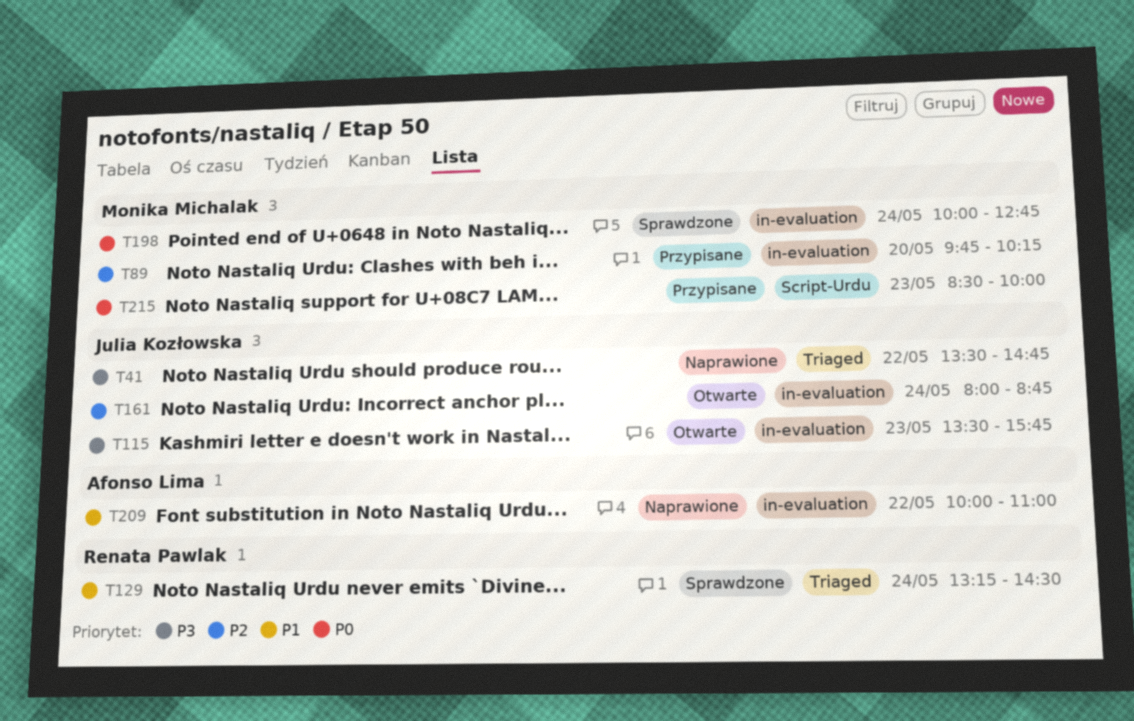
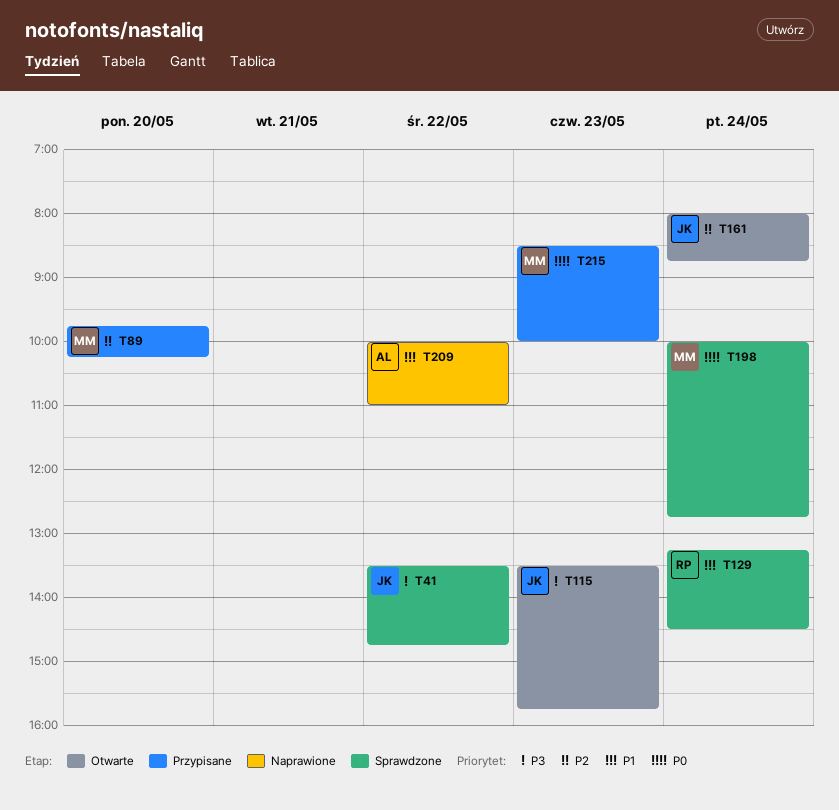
T41, status: Naprawione -> Sprawdzone

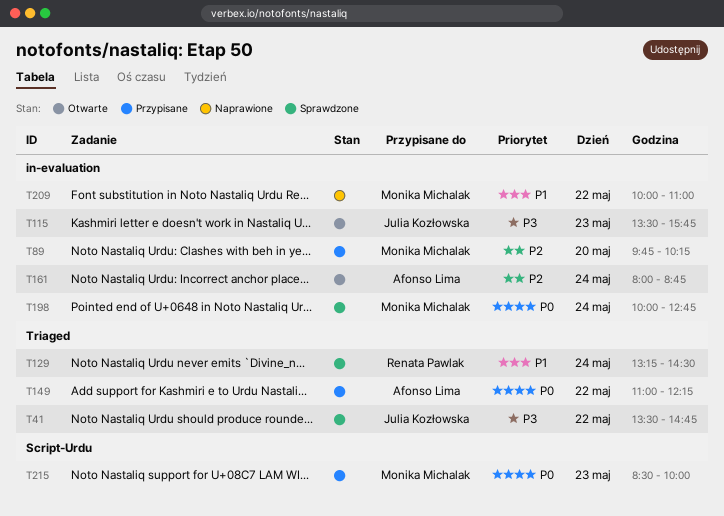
T149: none -> present
T161, owner: Julia Kozłowska -> Afonso Lima
T209, owner: Afonso Lima -> Monika Michalak

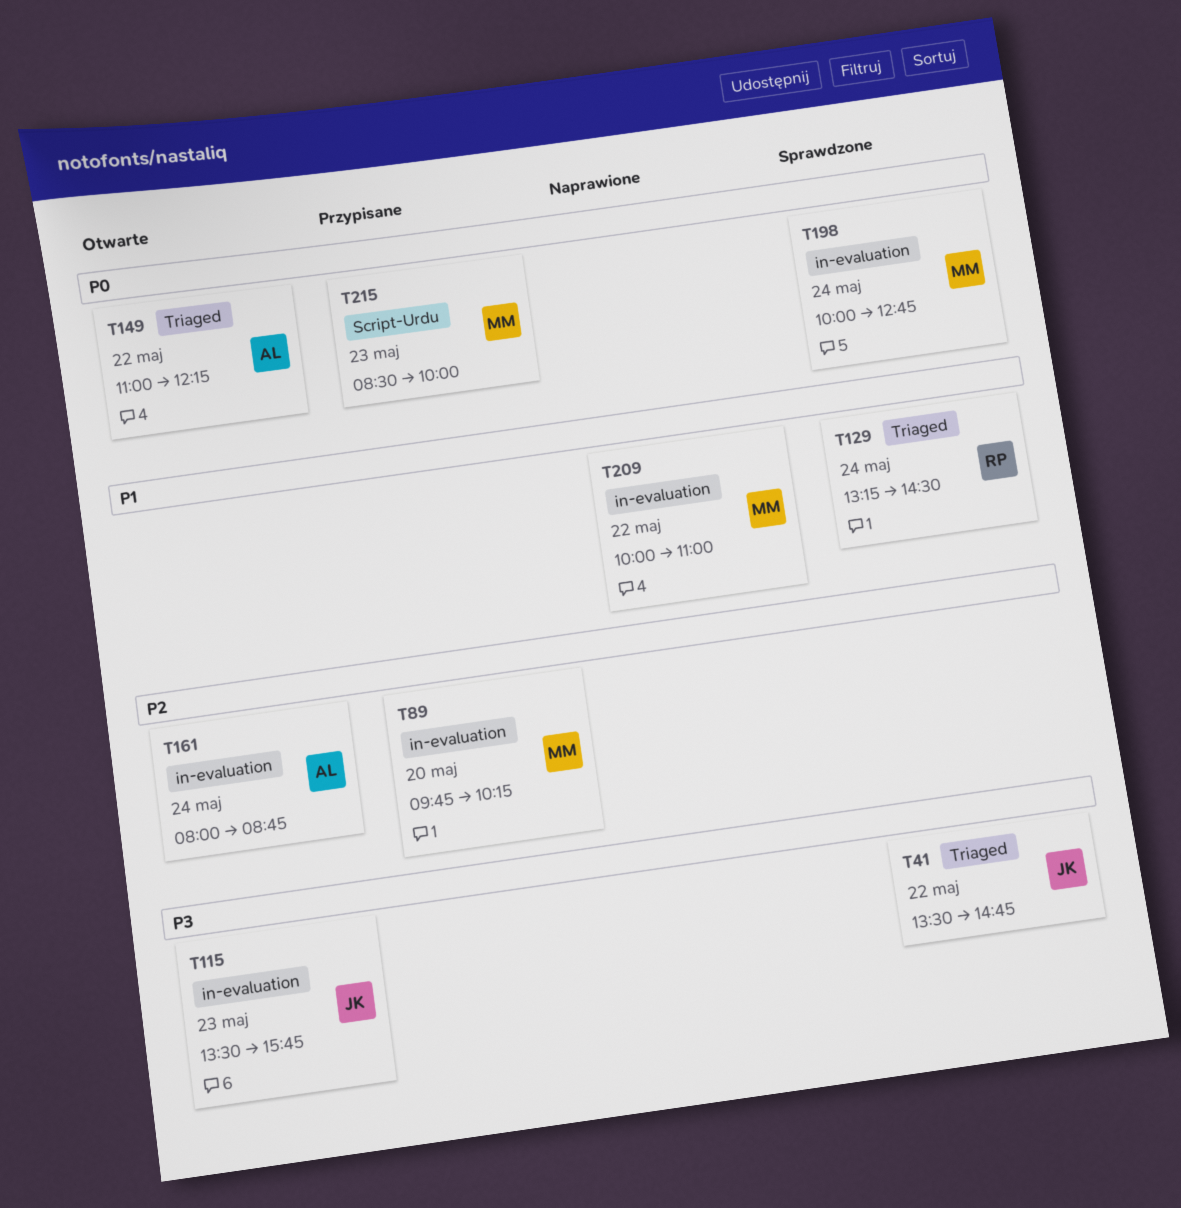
T149, status: Przypisane -> Otwarte

